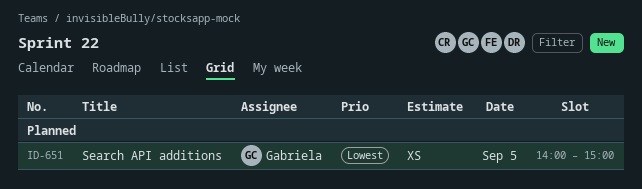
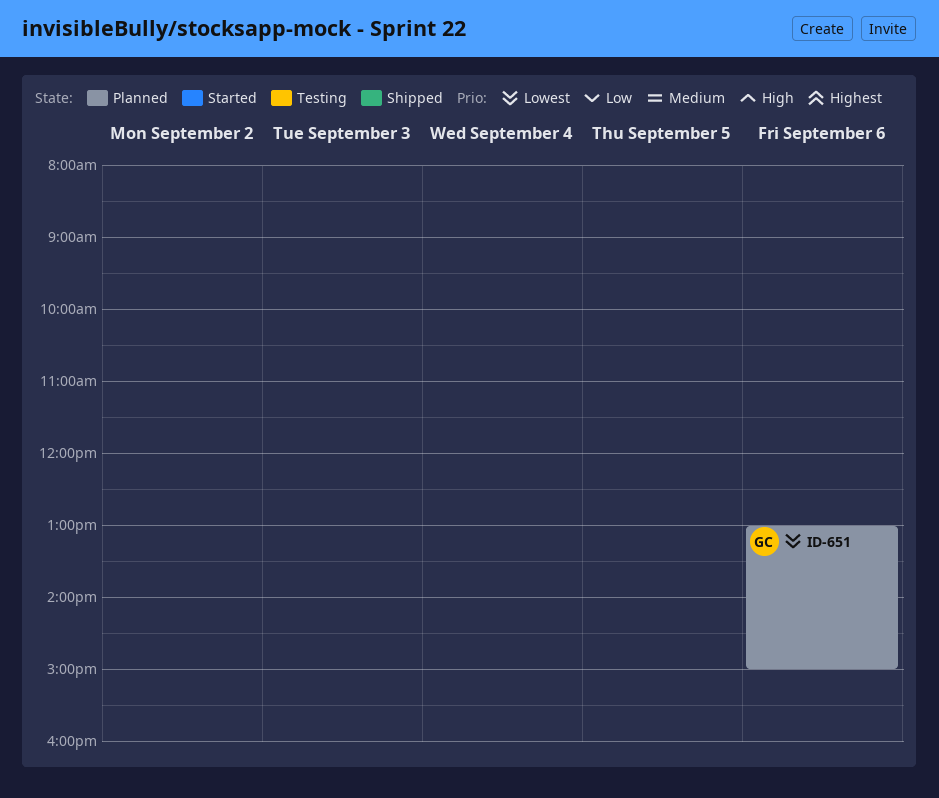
ID-651, day: Sep 5 -> Sep 6
ID-651, begins: 14:00 -> 13:00

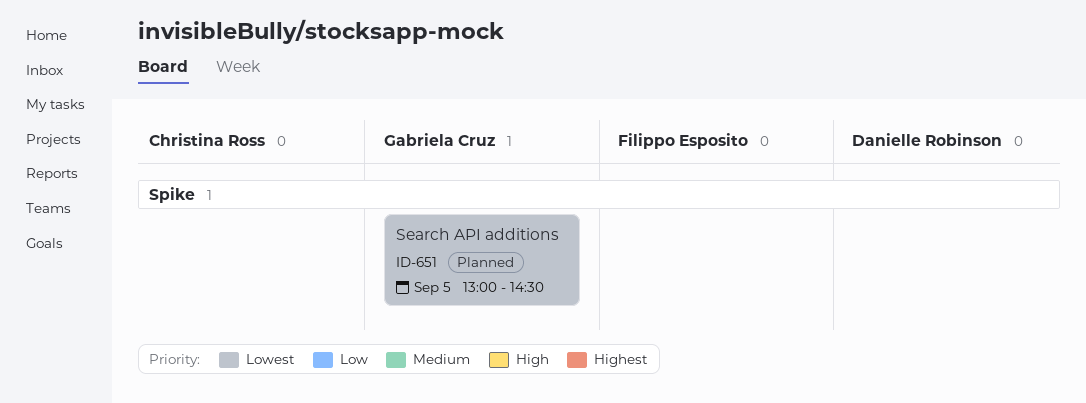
ID-651, day: Sep 6 -> Sep 5
ID-651, ends: 15:00 -> 14:30

